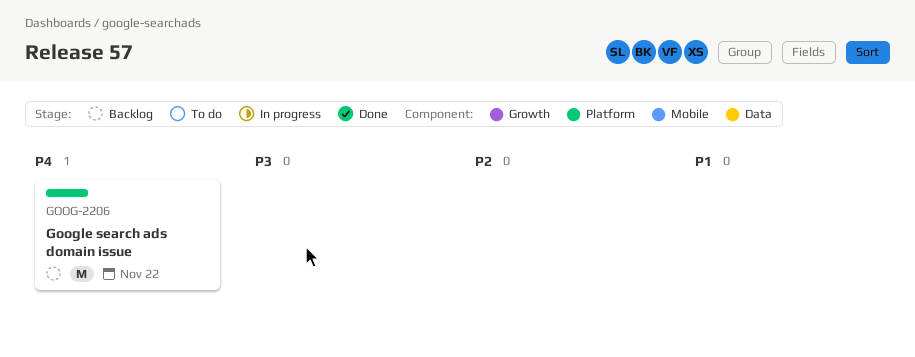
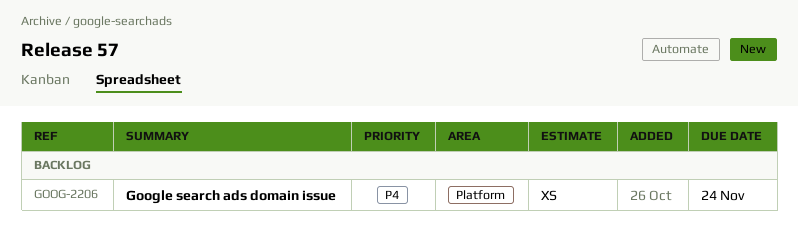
GOOG-2206, estimate: M -> XS
GOOG-2206, due: Nov 22 -> Nov 24

